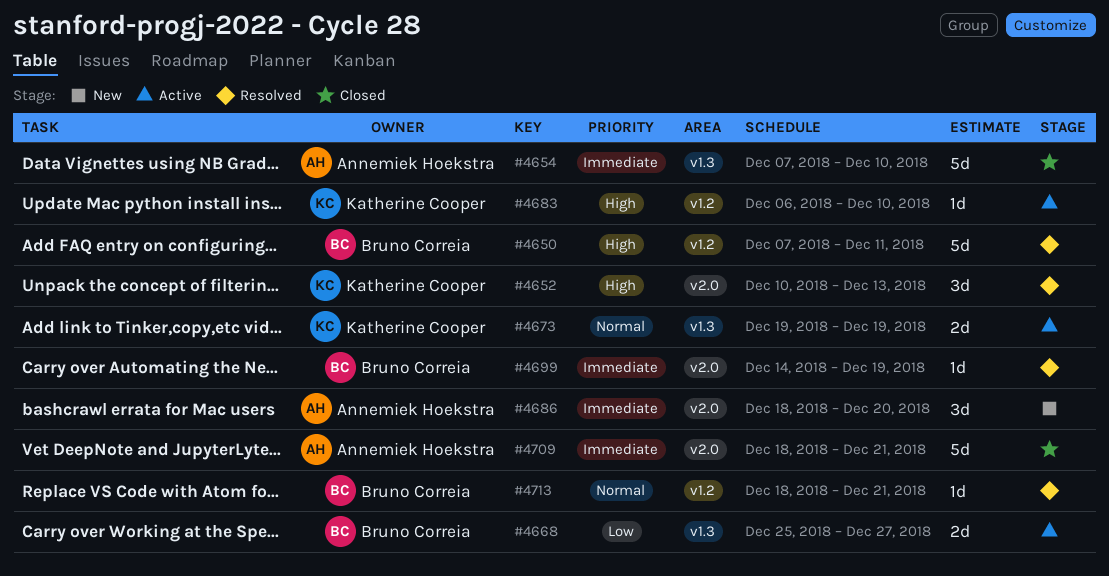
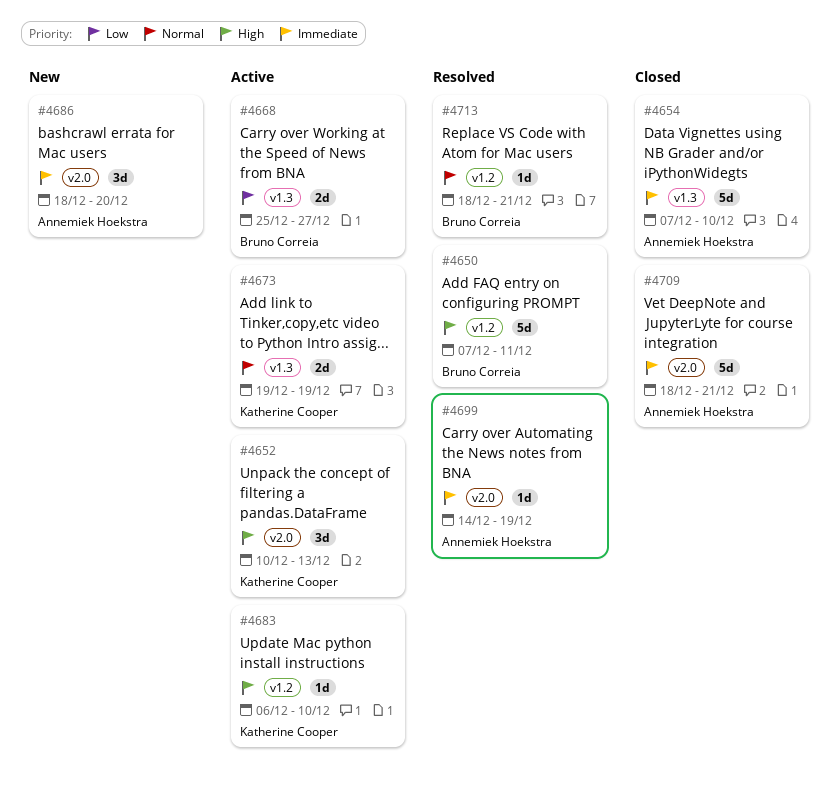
#4652, status: Resolved -> Active
#4699, owner: Bruno Correia -> Annemiek Hoekstra

